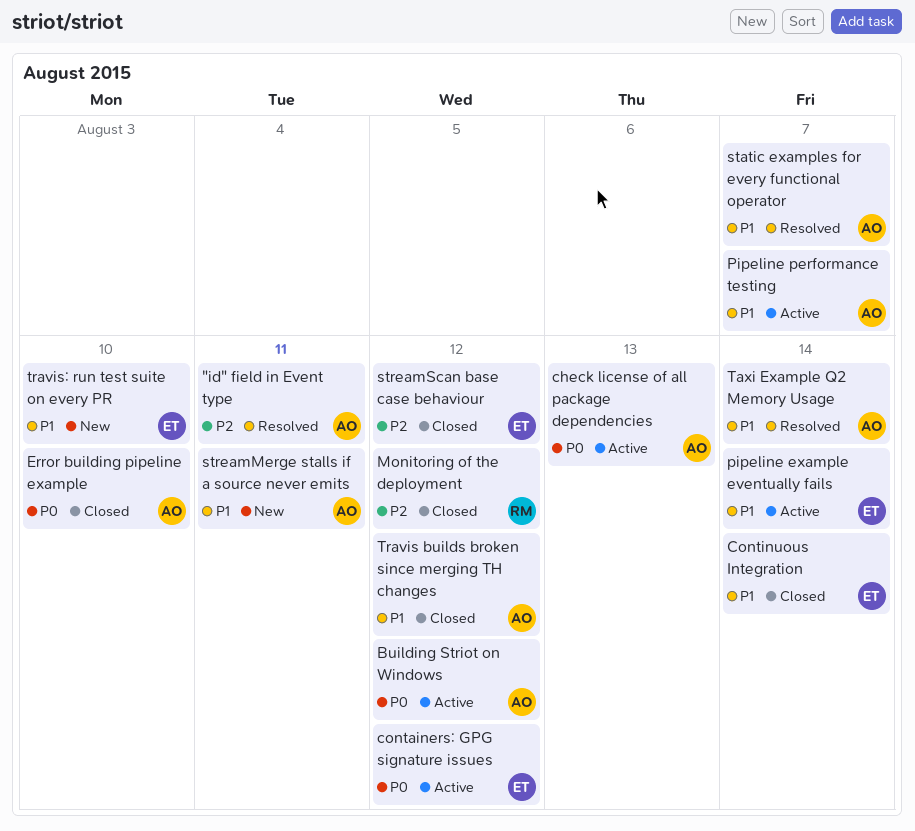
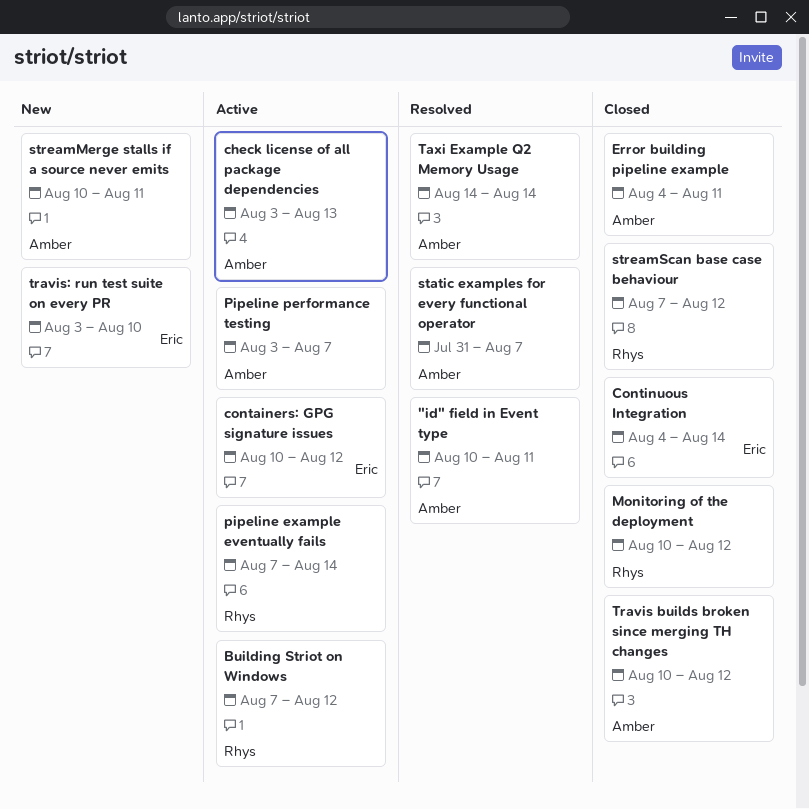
Building Striot on Windows, owner: Amber -> Rhys
Error building pipeline example, due: Aug 10 -> Aug 11
pipeline example eventually fails, owner: Eric -> Rhys
streamScan base case behaviour, owner: Eric -> Rhys

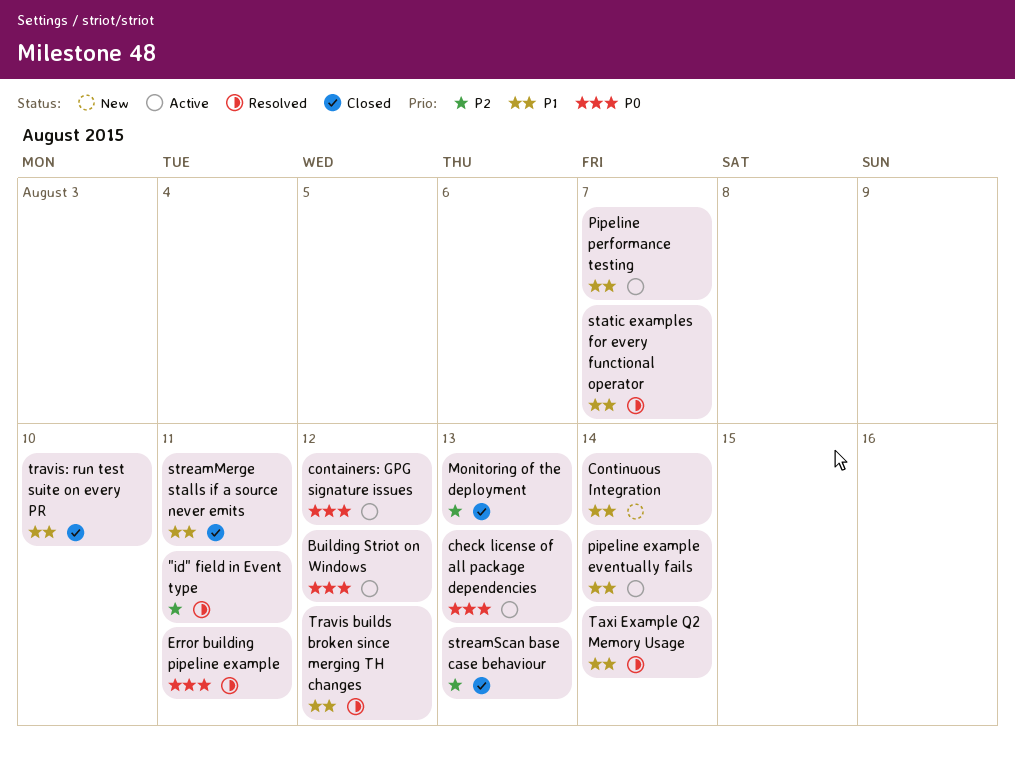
Continuous Integration, status: Closed -> New
Error building pipeline example, status: Closed -> Resolved
Monitoring of the deployment, due: Aug 12 -> Aug 13
streamMerge stalls if a source never emits, status: New -> Closed
streamScan base case behaviour, due: Aug 12 -> Aug 13
Travis builds broken since merging TH changes, status: Closed -> Resolved
travis: run test suite on every PR, status: New -> Closed

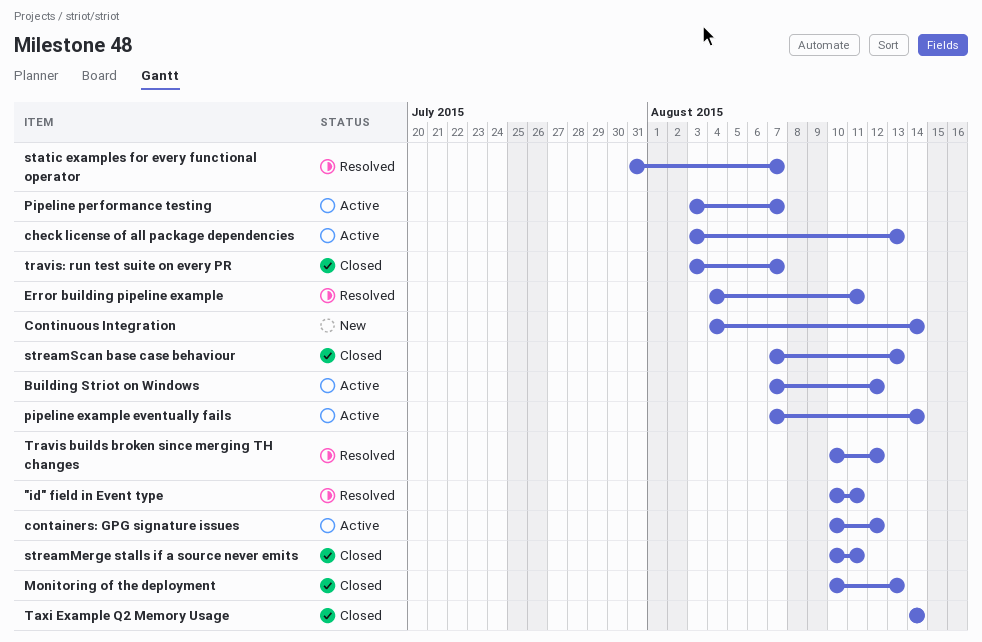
Taxi Example Q2 Memory Usage, status: Resolved -> Closed
travis: run test suite on every PR, due: Aug 10 -> Aug 7

